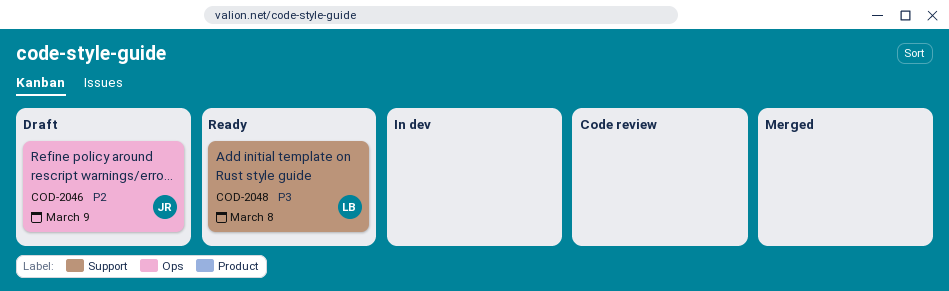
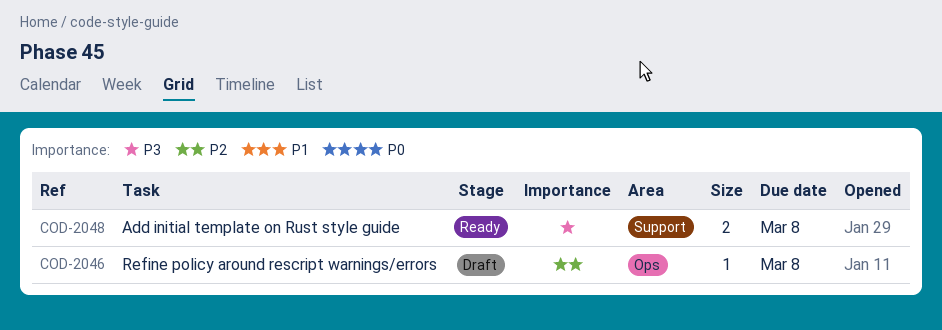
COD-2046, due: Mar 9 -> Mar 8

